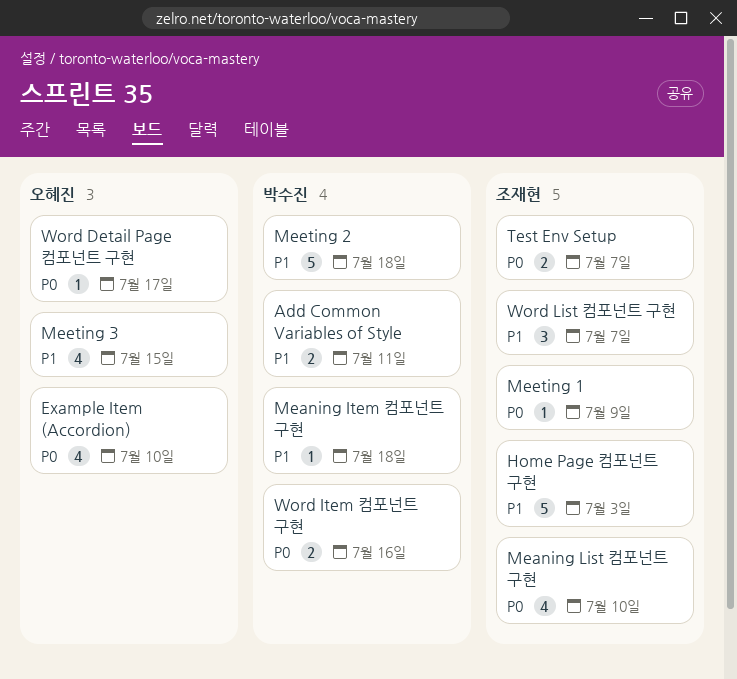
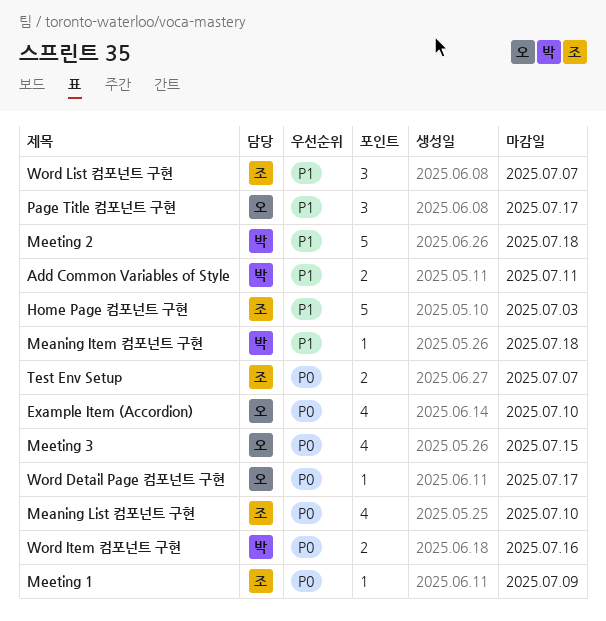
Meeting 3, priority: P1 -> P0
Page Title 컴포넌트 구현: none -> present

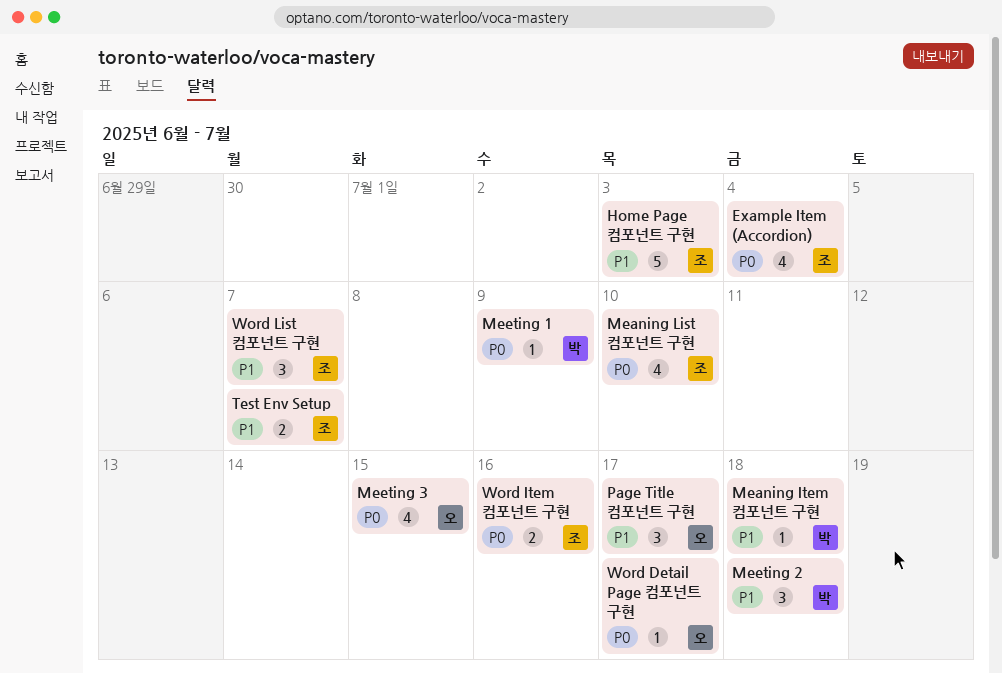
Add Common Variables of Style: present -> none
Example Item (Accordion), owner: 오 -> 조
Example Item (Accordion), due: Jul 10 -> Jul 4
Meeting 1, owner: 조 -> 박
Meeting 2, estimate: 5 -> 3
Test Env Setup, priority: P0 -> P1
Word Item 컴포넌트 구현, owner: 박 -> 조

